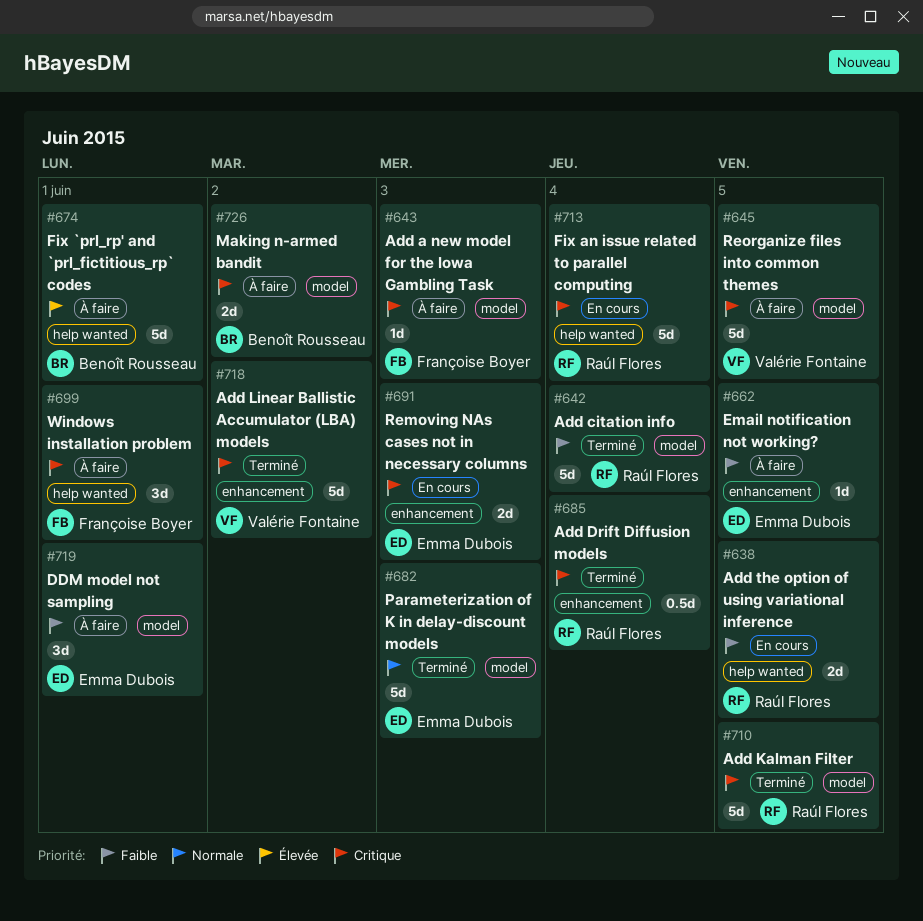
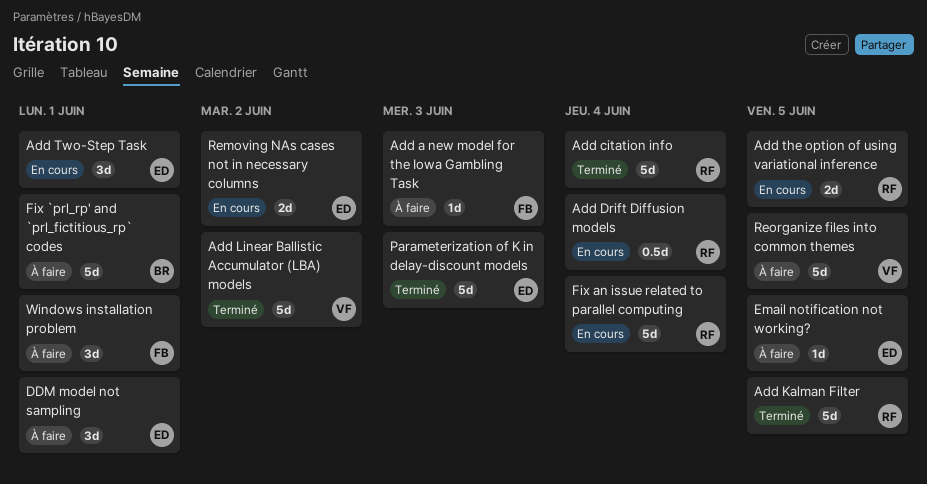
Add Drift Diffusion models, status: Terminé -> En cours
Add Two-Step Task: none -> present
Making n-armed bandit: present -> none
Removing NAs cases not in necessary columns, due: Jun 3 -> Jun 2

